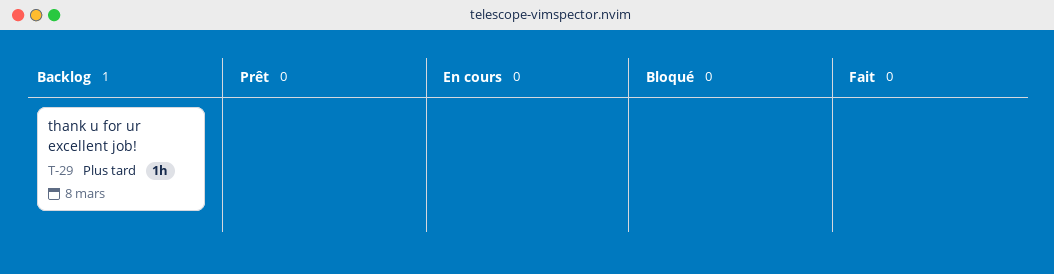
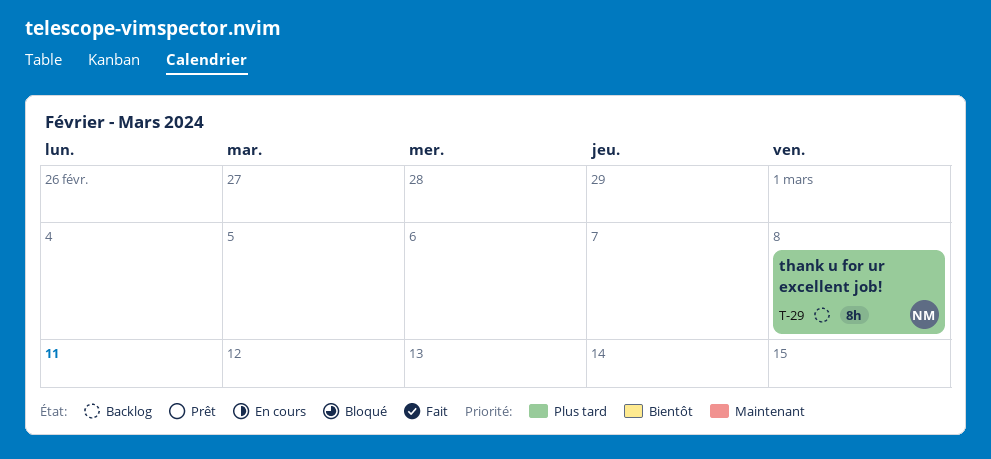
T-29, estimate: 1h -> 8h

